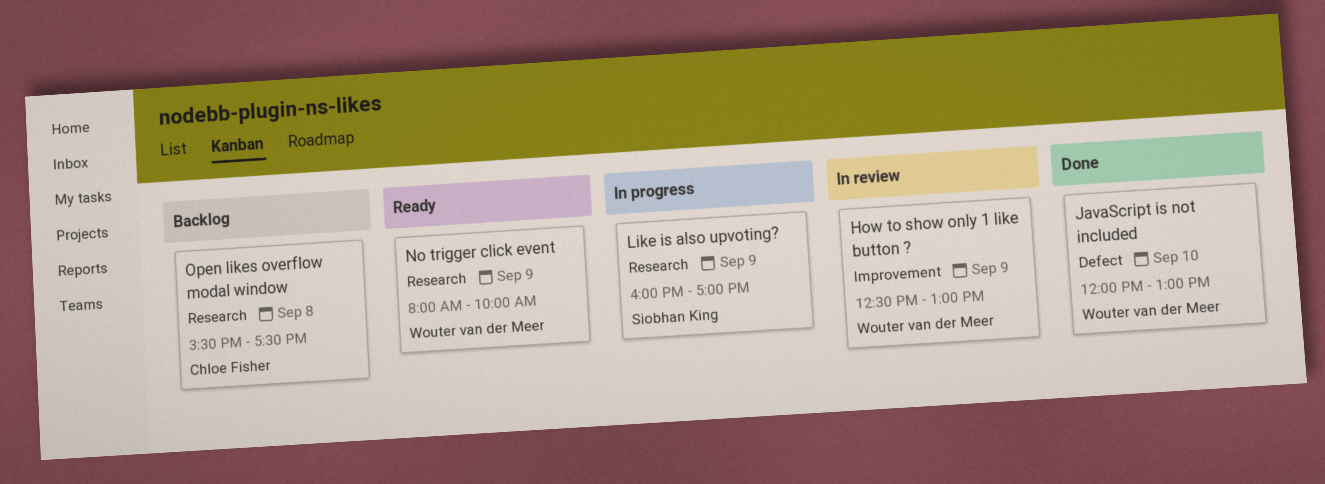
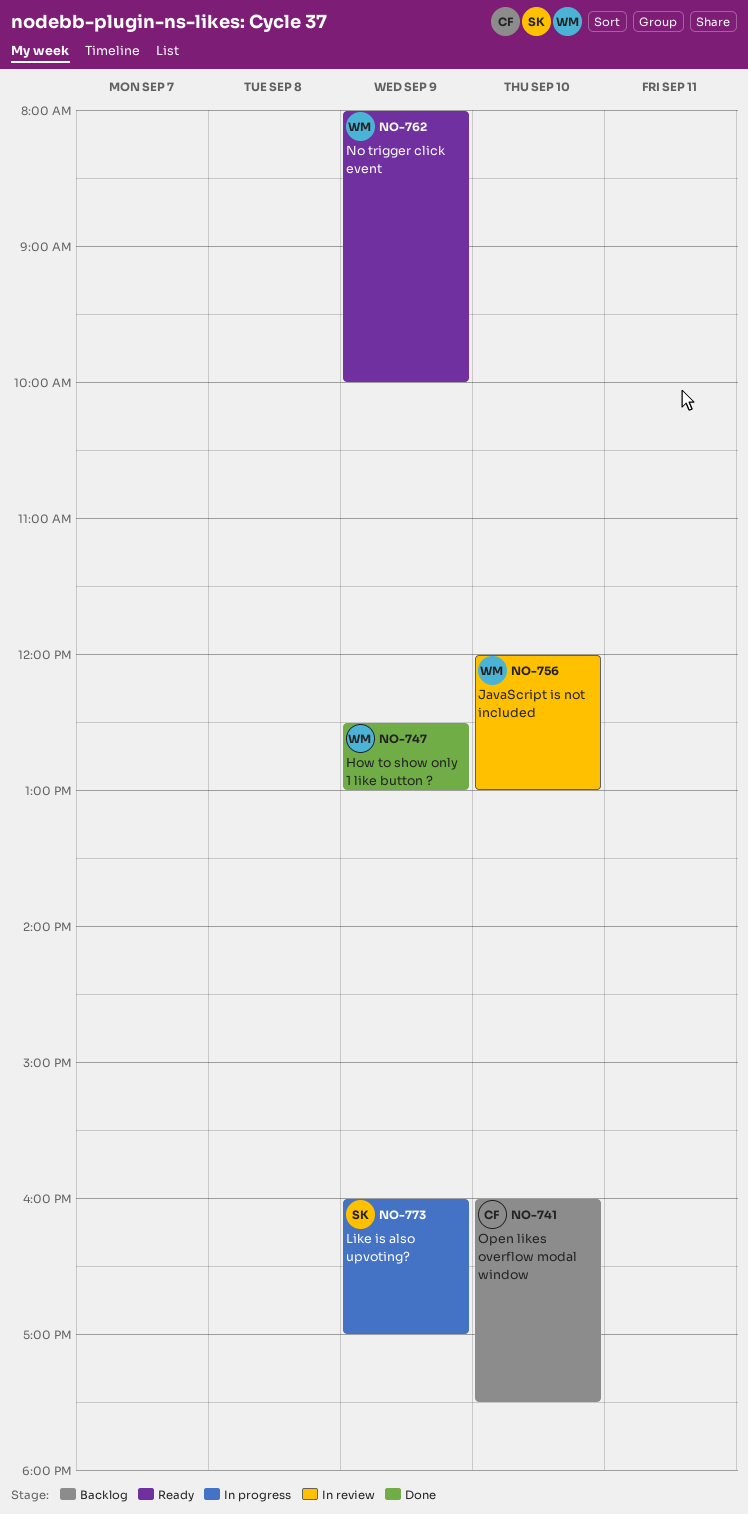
How to show only 1 like button ?, status: In review -> Done
JavaScript is not included, status: Done -> In review
Open likes overflow modal window, day: Sep 8 -> Sep 10
Open likes overflow modal window, begins: 15:30 -> 16:00

